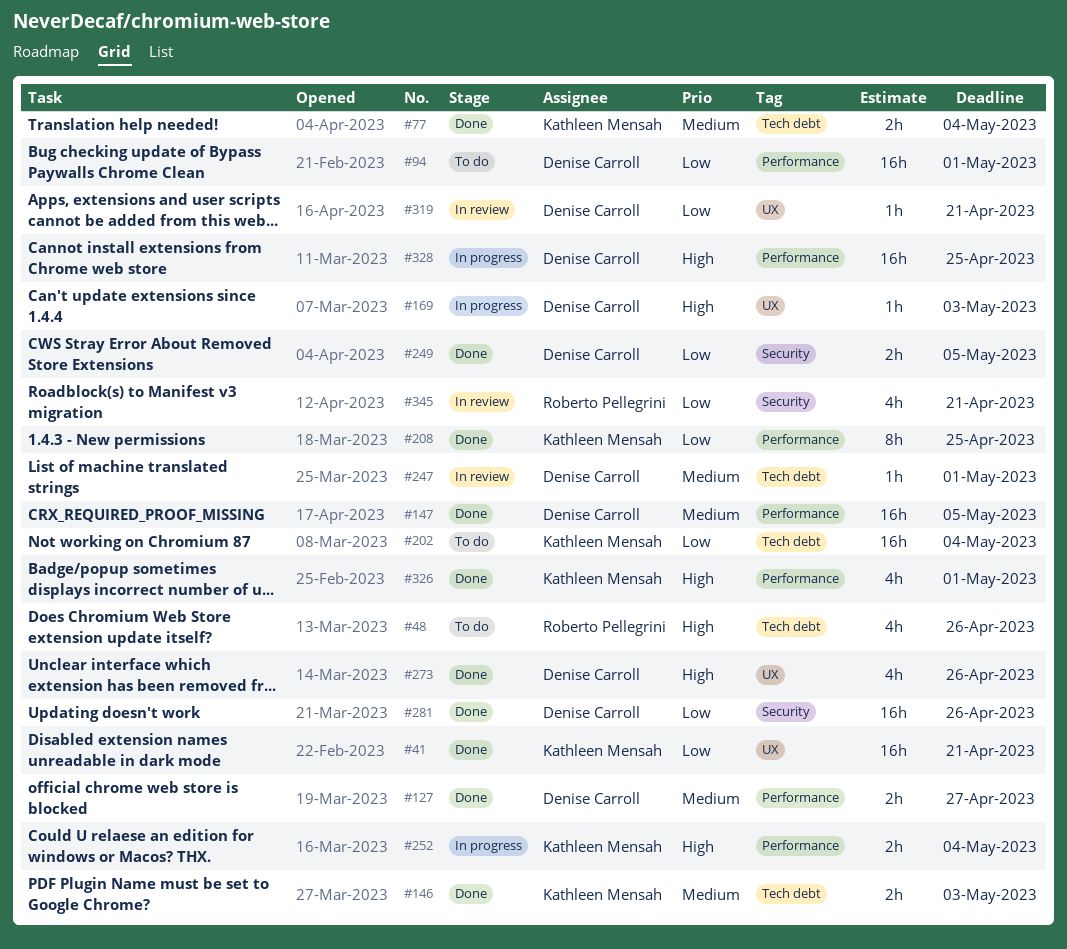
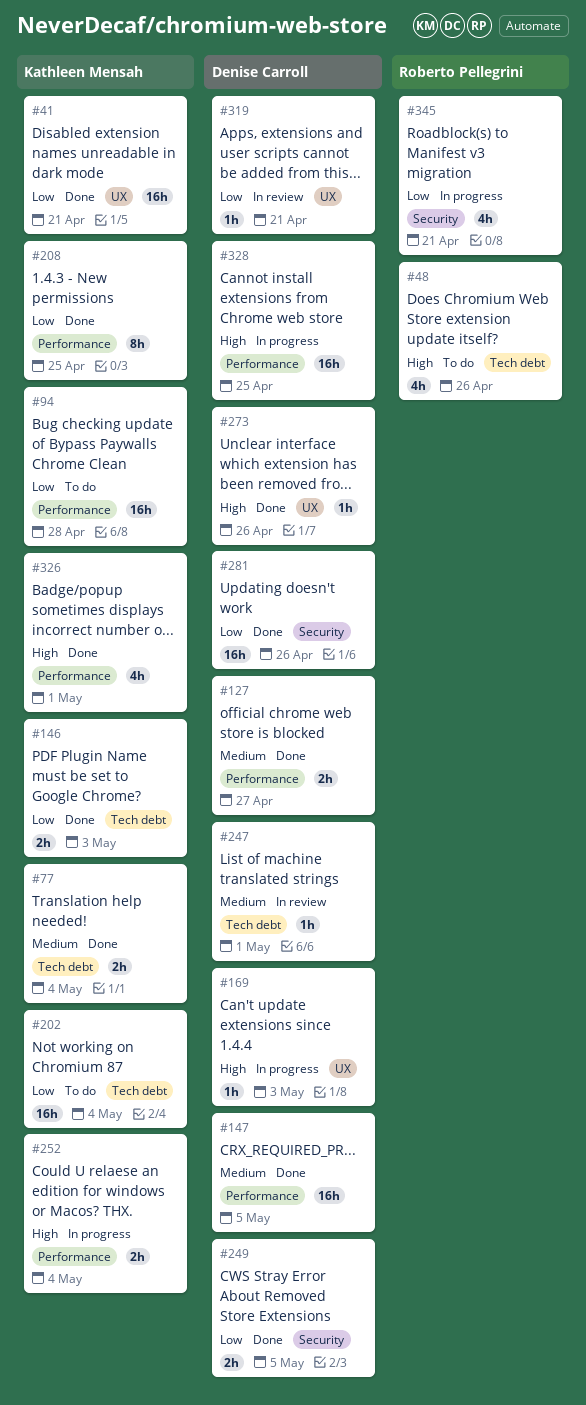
#94, owner: Denise Carroll -> Kathleen Mensah
#94, due: May 1 -> Apr 28
#146, priority: Medium -> Low
#273, estimate: 4h -> 1h
#345, status: In review -> In progress

